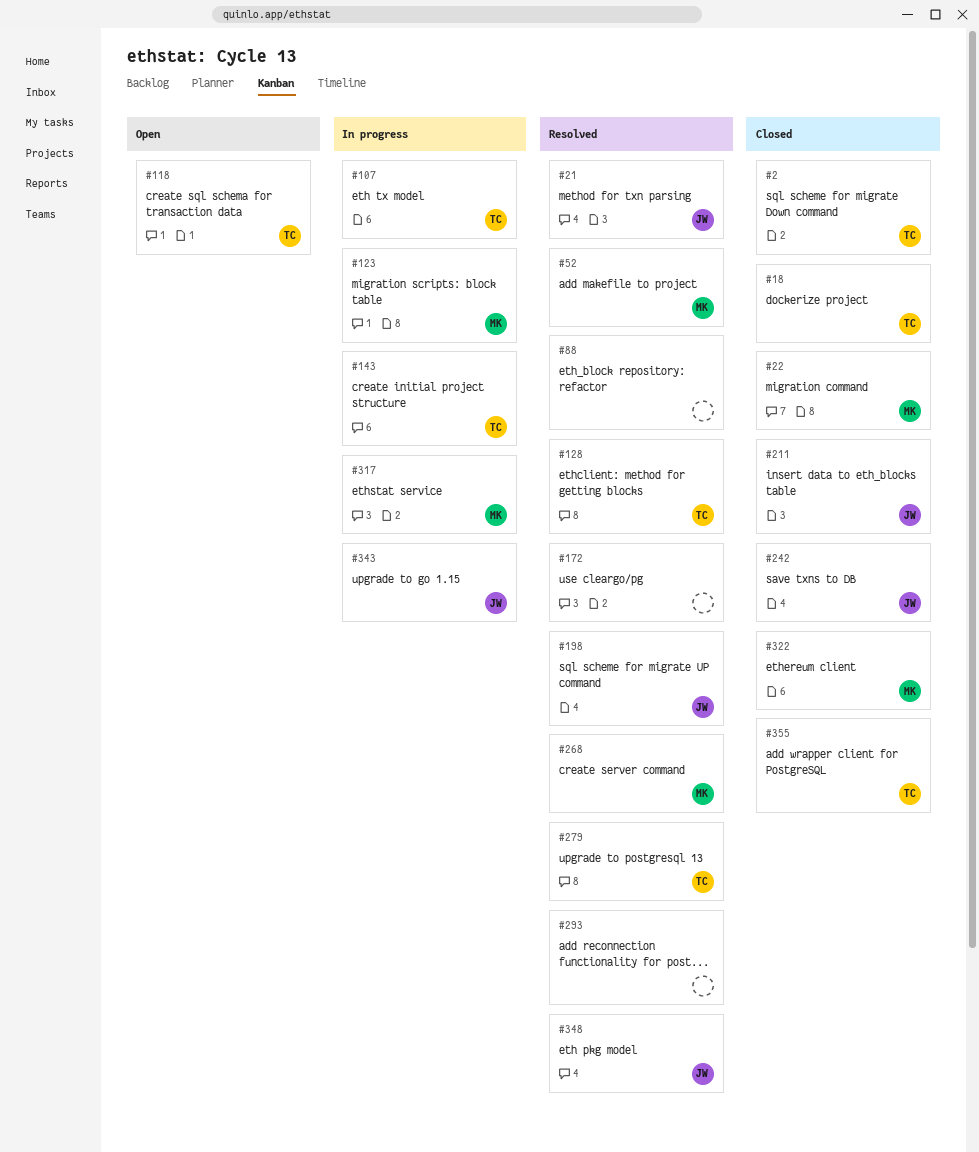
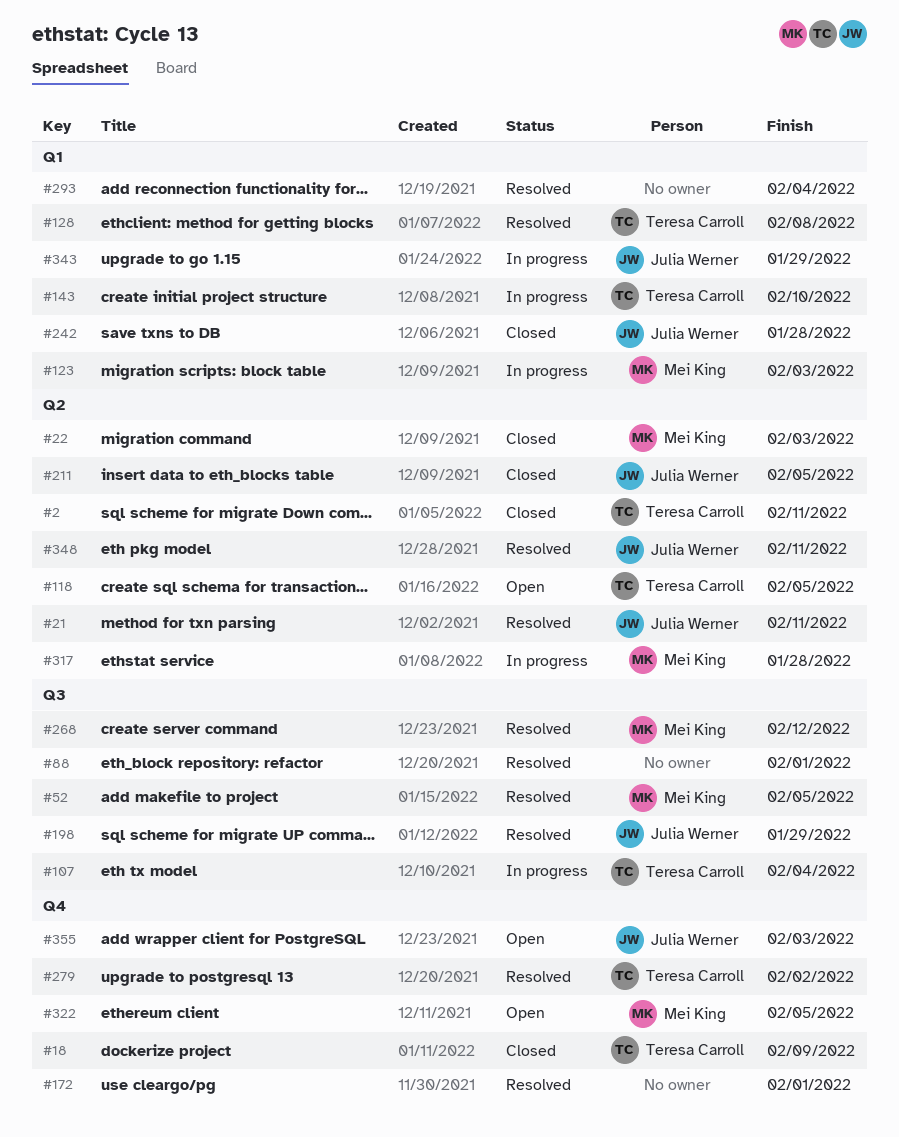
#322, status: Closed -> Open
#355, status: Closed -> Open
#355, owner: Teresa Carroll -> Julia Werner

